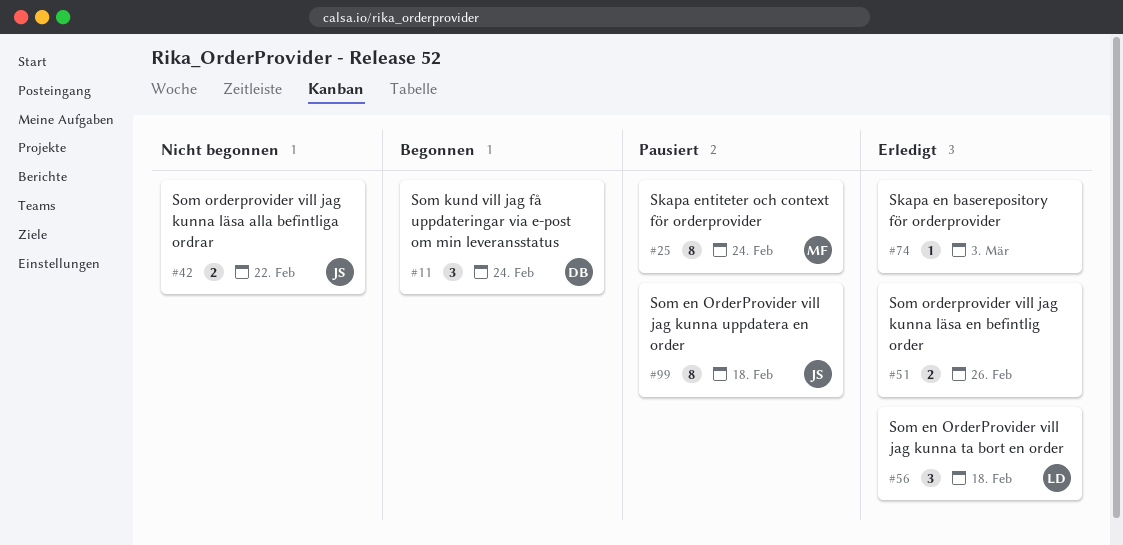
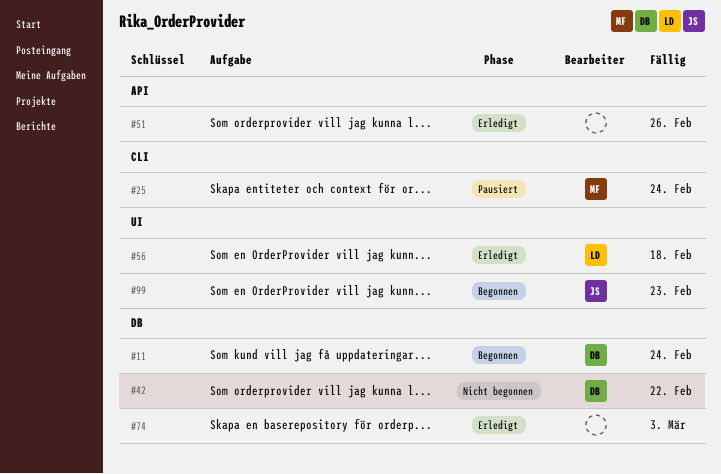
#42, owner: JS -> DB
#99, status: Pausiert -> Begonnen
#99, due: Feb 18 -> Feb 23

